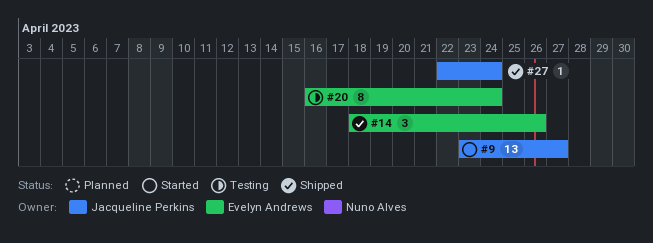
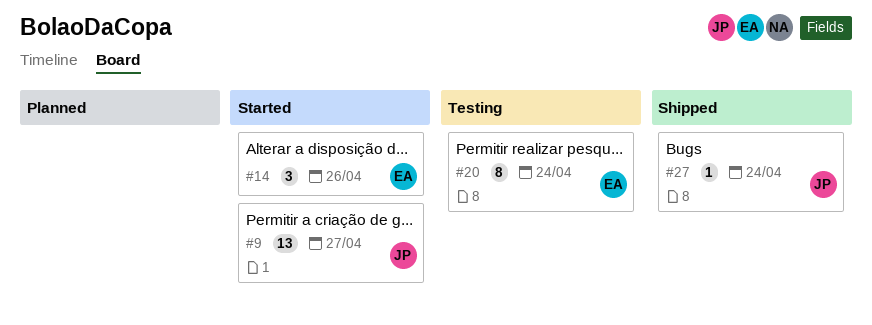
#14, status: Shipped -> Started

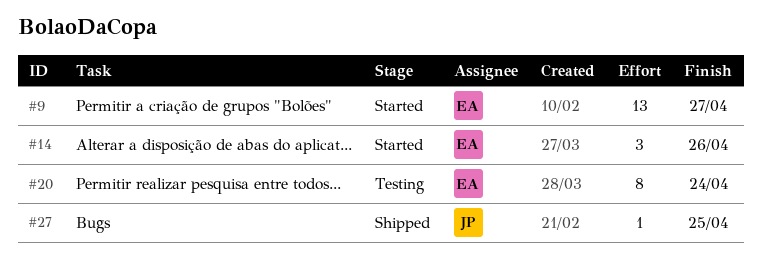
#9, owner: JP -> EA
#27, due: Apr 24 -> Apr 25

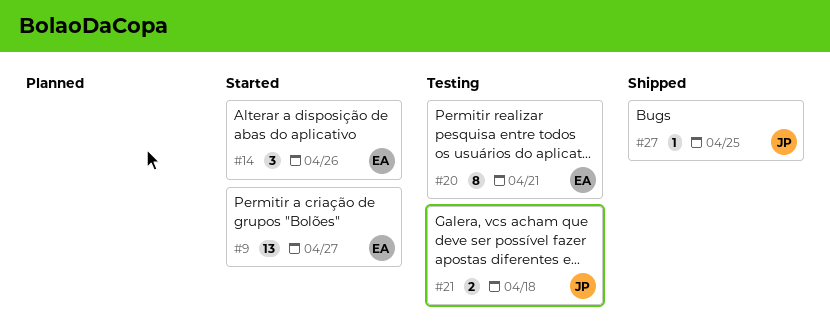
#20, due: Apr 24 -> Apr 21
#21: none -> present

